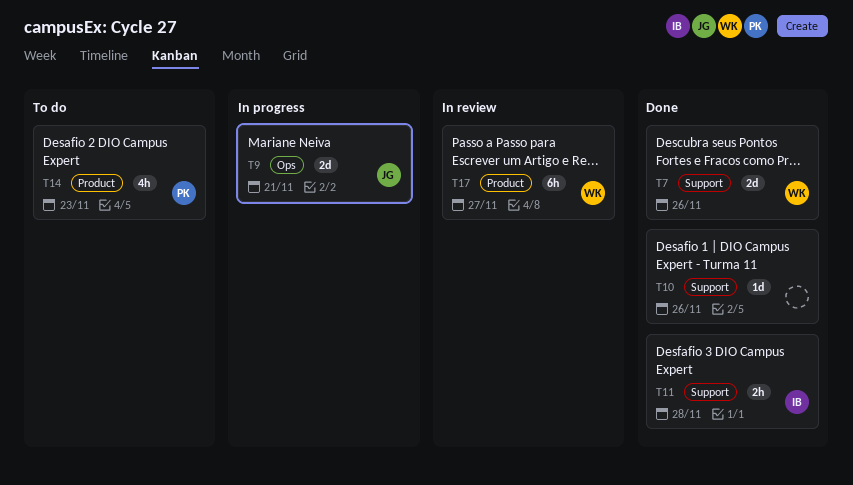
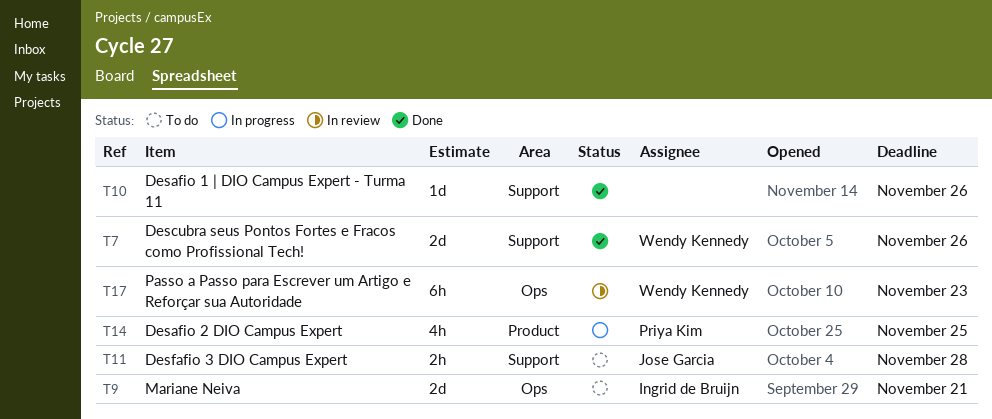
T9, status: In progress -> To do
T9, owner: Jose Garcia -> Ingrid de Bruijn
T11, status: Done -> To do
T11, owner: Ingrid de Bruijn -> Jose Garcia
T14, status: To do -> In progress
T14, due: Nov 23 -> Nov 25
T17, label: Product -> Ops
T17, due: Nov 27 -> Nov 23

